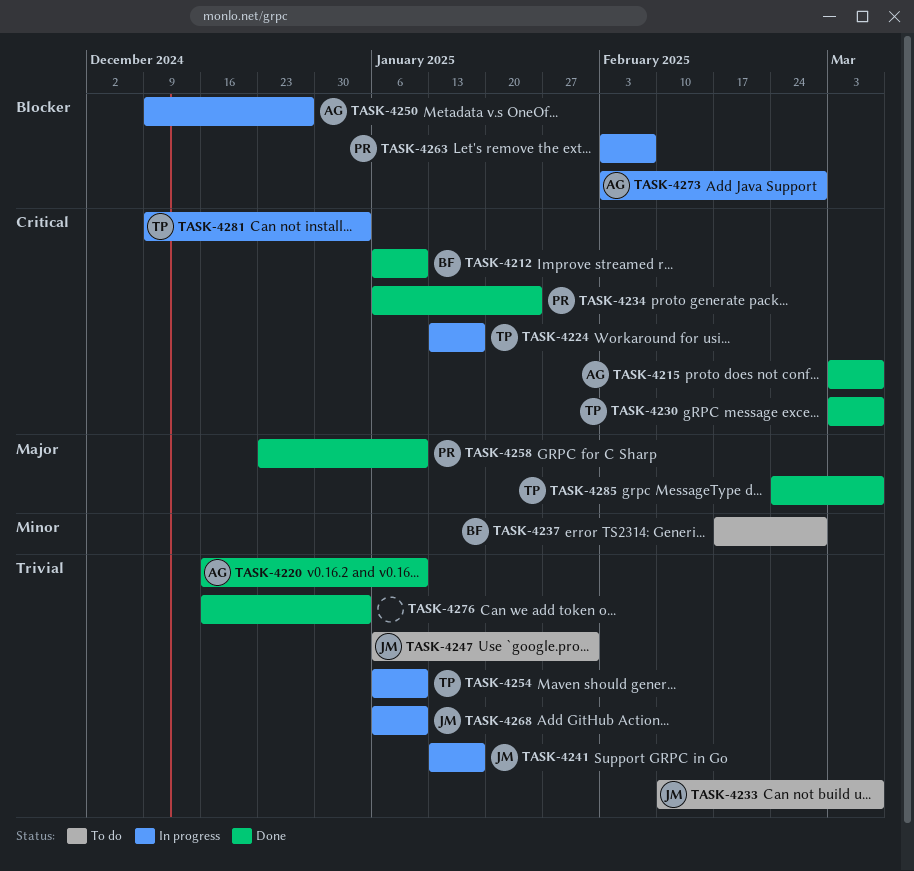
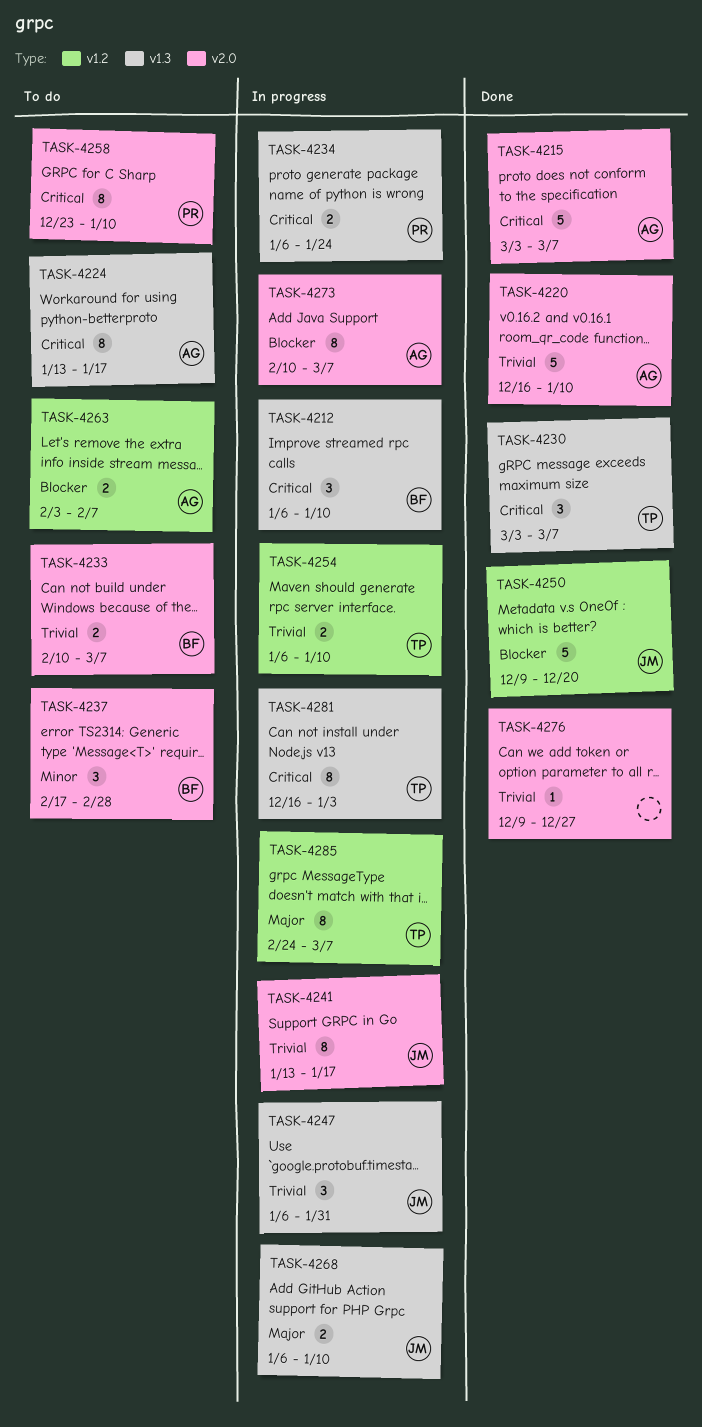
TASK-4212, status: Done -> In progress
TASK-4224, status: In progress -> To do
TASK-4224, owner: TP -> AG
TASK-4233, owner: JM -> BF
TASK-4234, status: Done -> In progress
TASK-4247, status: To do -> In progress
TASK-4250, status: In progress -> Done
TASK-4250, owner: AG -> JM
TASK-4250, due: Dec 27 -> Dec 20
TASK-4258, status: Done -> To do
TASK-4258, priority: Major -> Critical
TASK-4263, status: In progress -> To do
TASK-4263, owner: PR -> AG
TASK-4268, priority: Trivial -> Major
TASK-4273, start: Feb 3 -> Feb 10
TASK-4273, due: Feb 28 -> Mar 7
TASK-4276, start: Dec 16 -> Dec 9
TASK-4276, due: Jan 3 -> Dec 27
TASK-4281, start: Dec 9 -> Dec 16
TASK-4285, status: Done -> In progress

